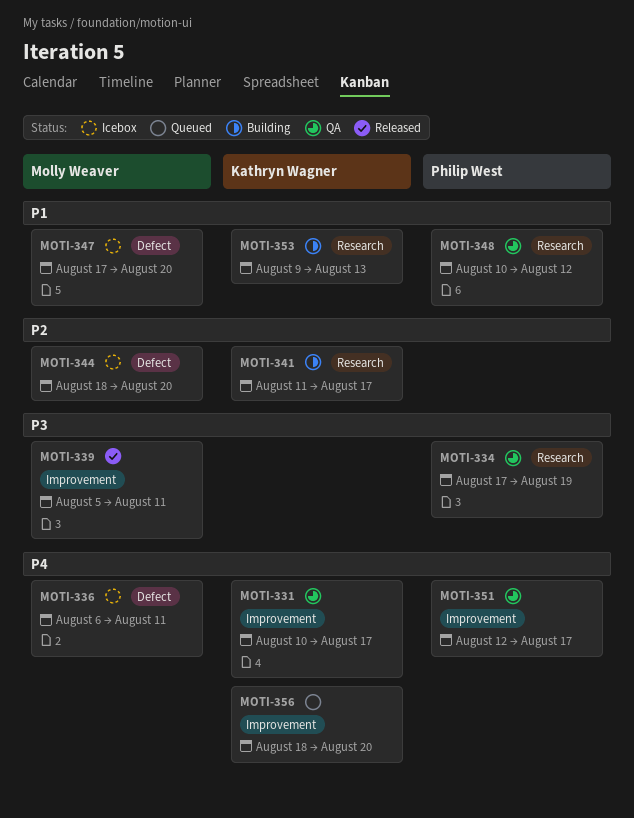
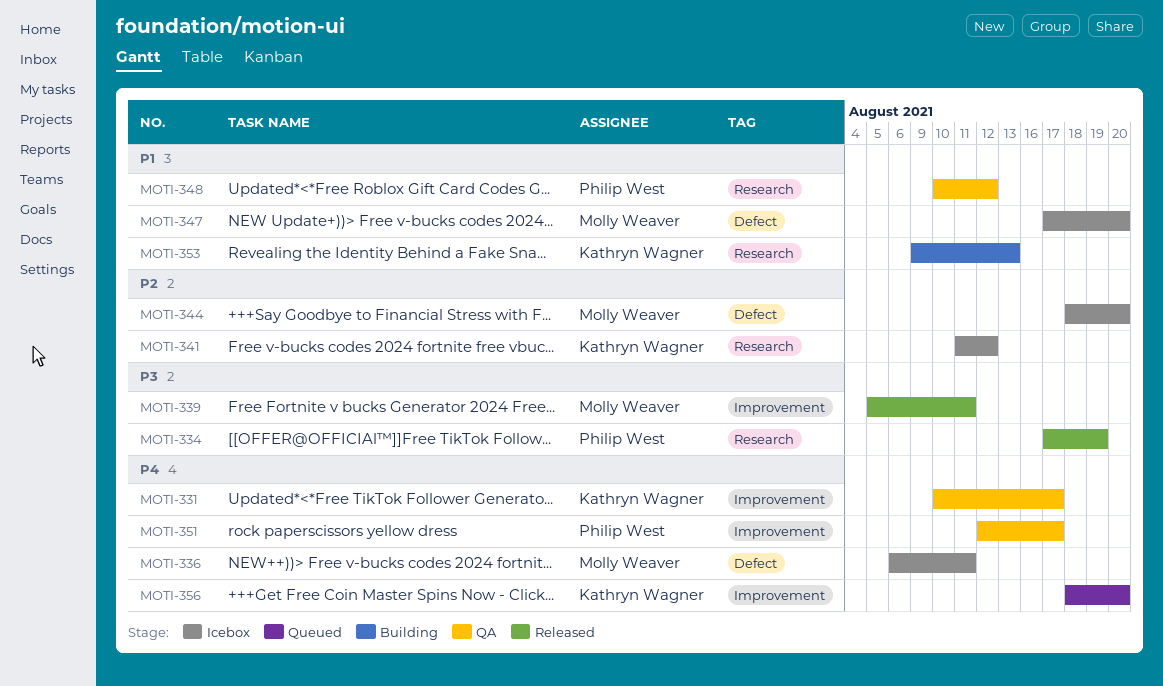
MOTI-334, status: QA -> Released
MOTI-341, status: Building -> Icebox
MOTI-341, due: Aug 17 -> Aug 12

